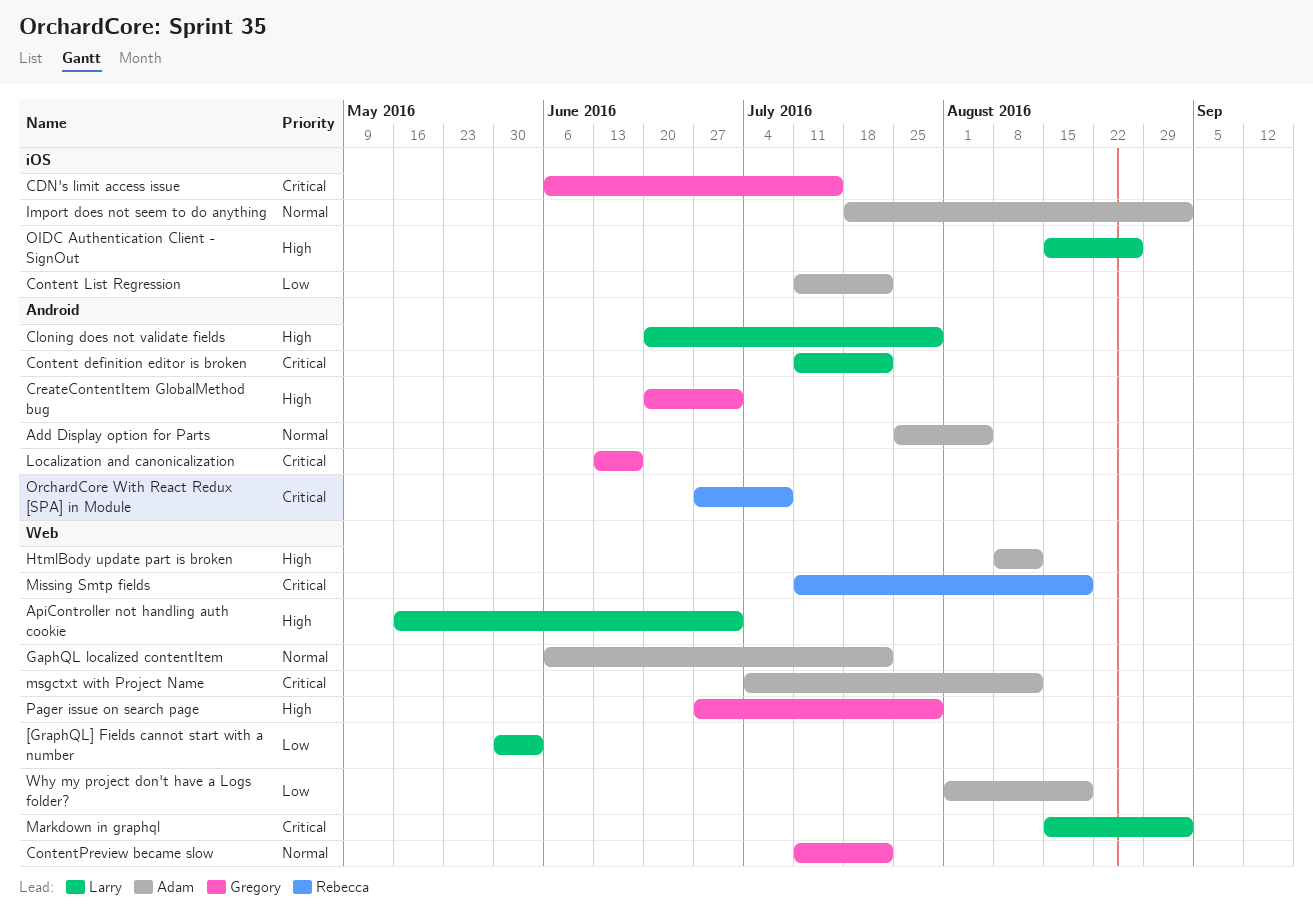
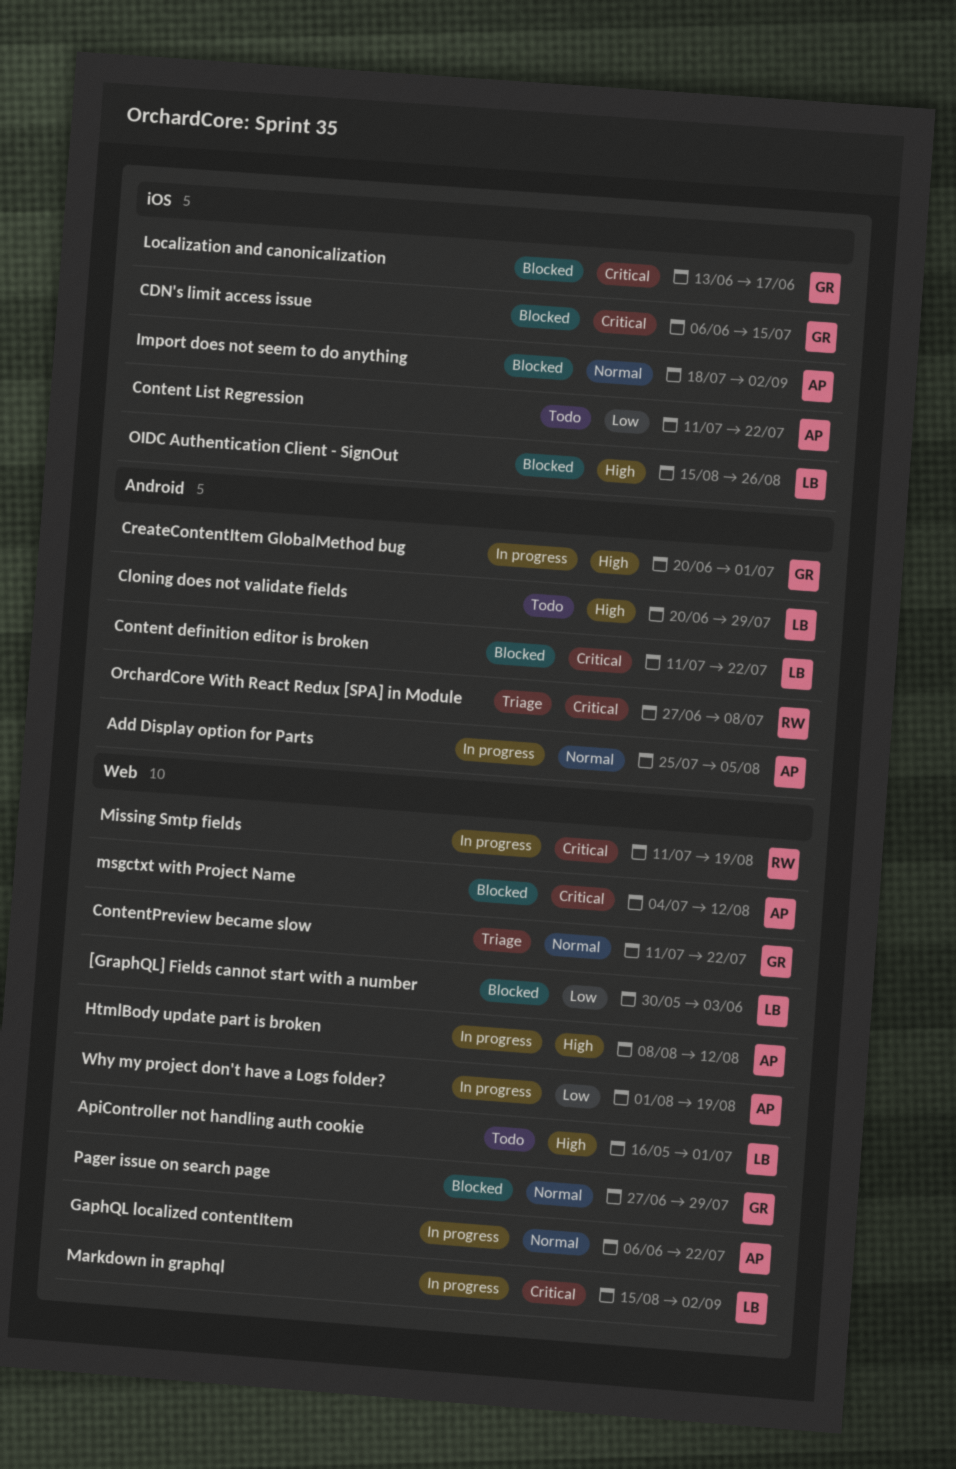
Localization and canonicalization, label: Android -> iOS
Pager issue on search page, priority: High -> Normal

